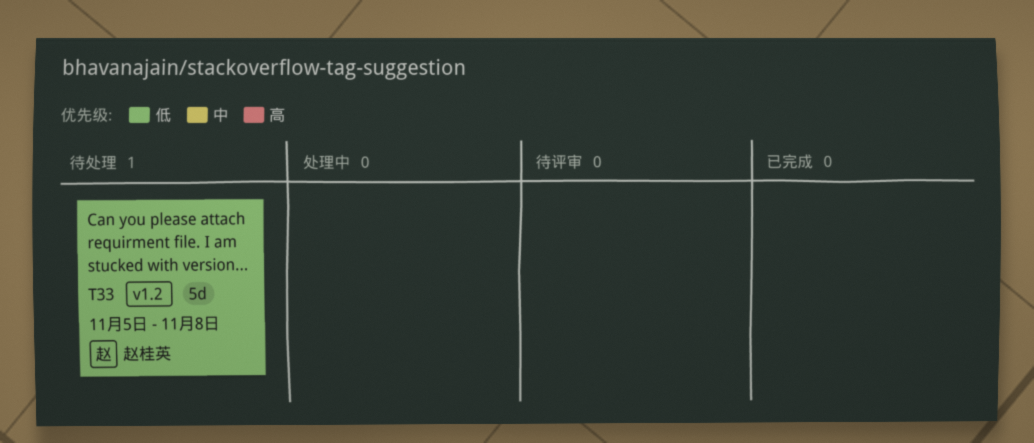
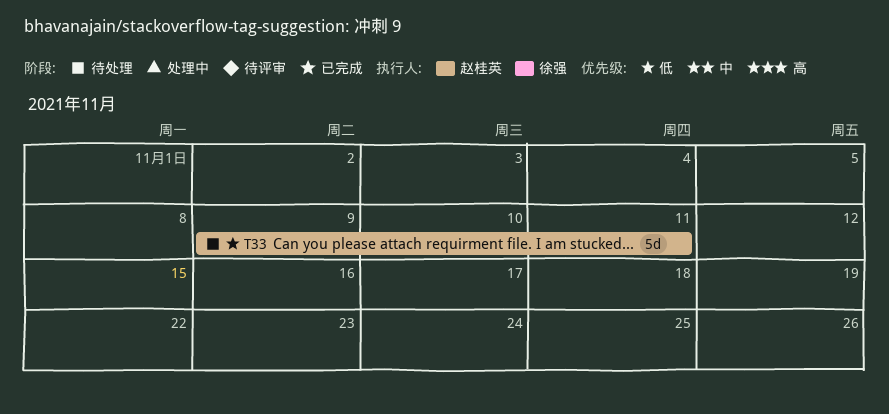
T33, start: Nov 5 -> Nov 9
T33, due: Nov 8 -> Nov 11

